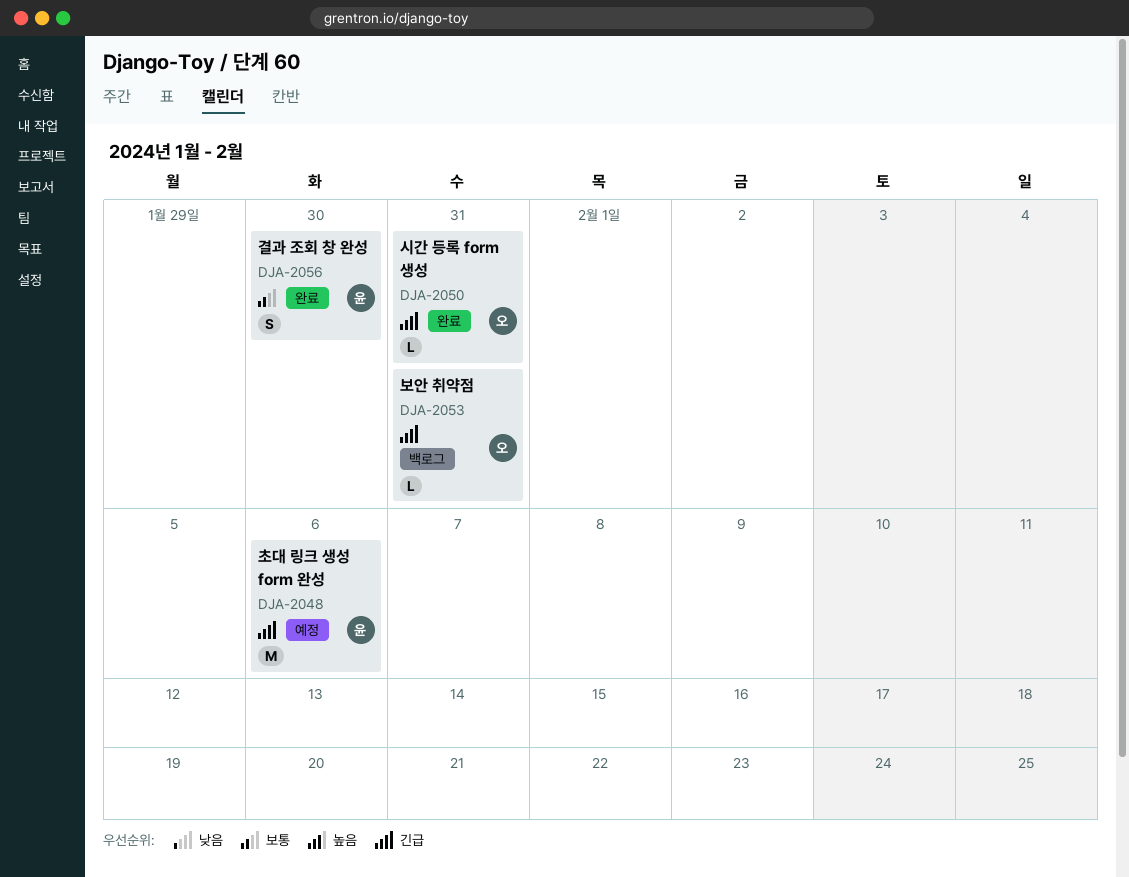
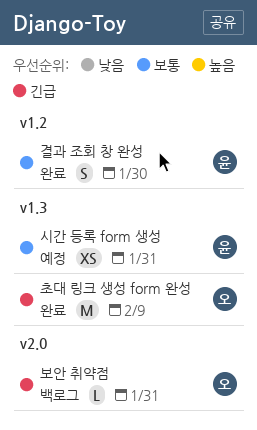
시간 등록 form 생성, status: 완료 -> 예정
시간 등록 form 생성, owner: 오 -> 윤
시간 등록 form 생성, priority: 긴급 -> 보통
시간 등록 form 생성, estimate: L -> XS
초대 링크 생성 form 완성, status: 예정 -> 완료
초대 링크 생성 form 완성, owner: 윤 -> 오
초대 링크 생성 form 완성, due: Feb 6 -> Feb 9

